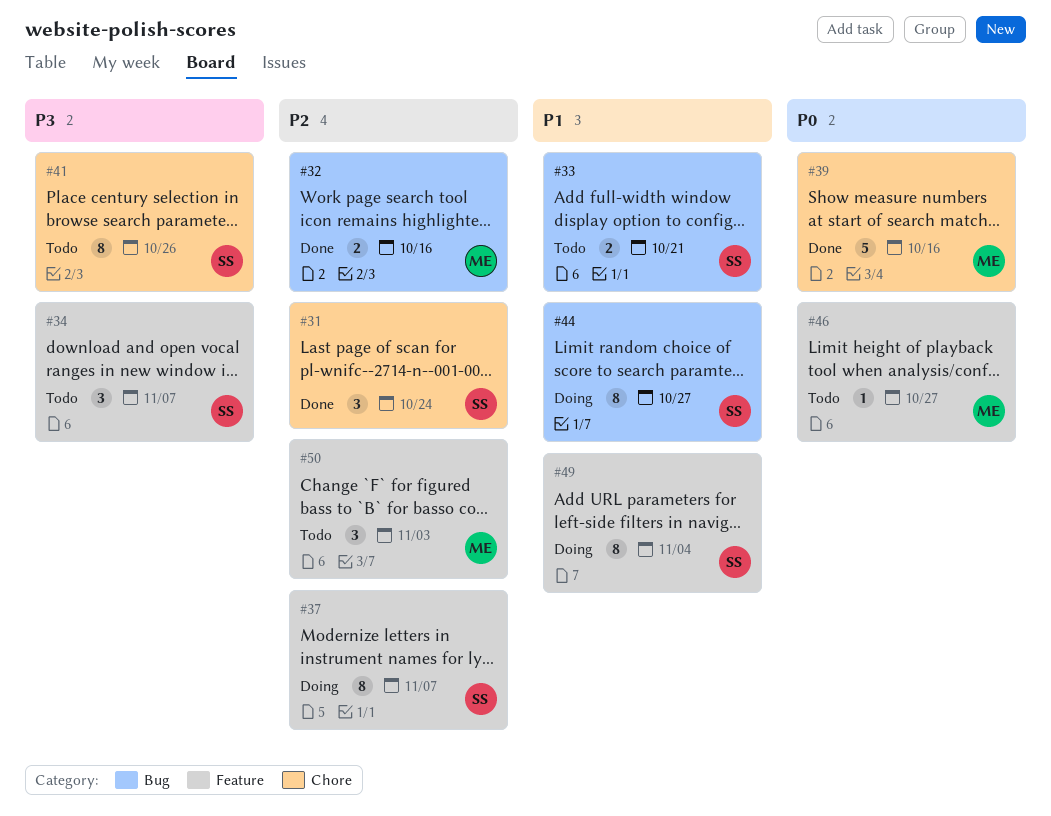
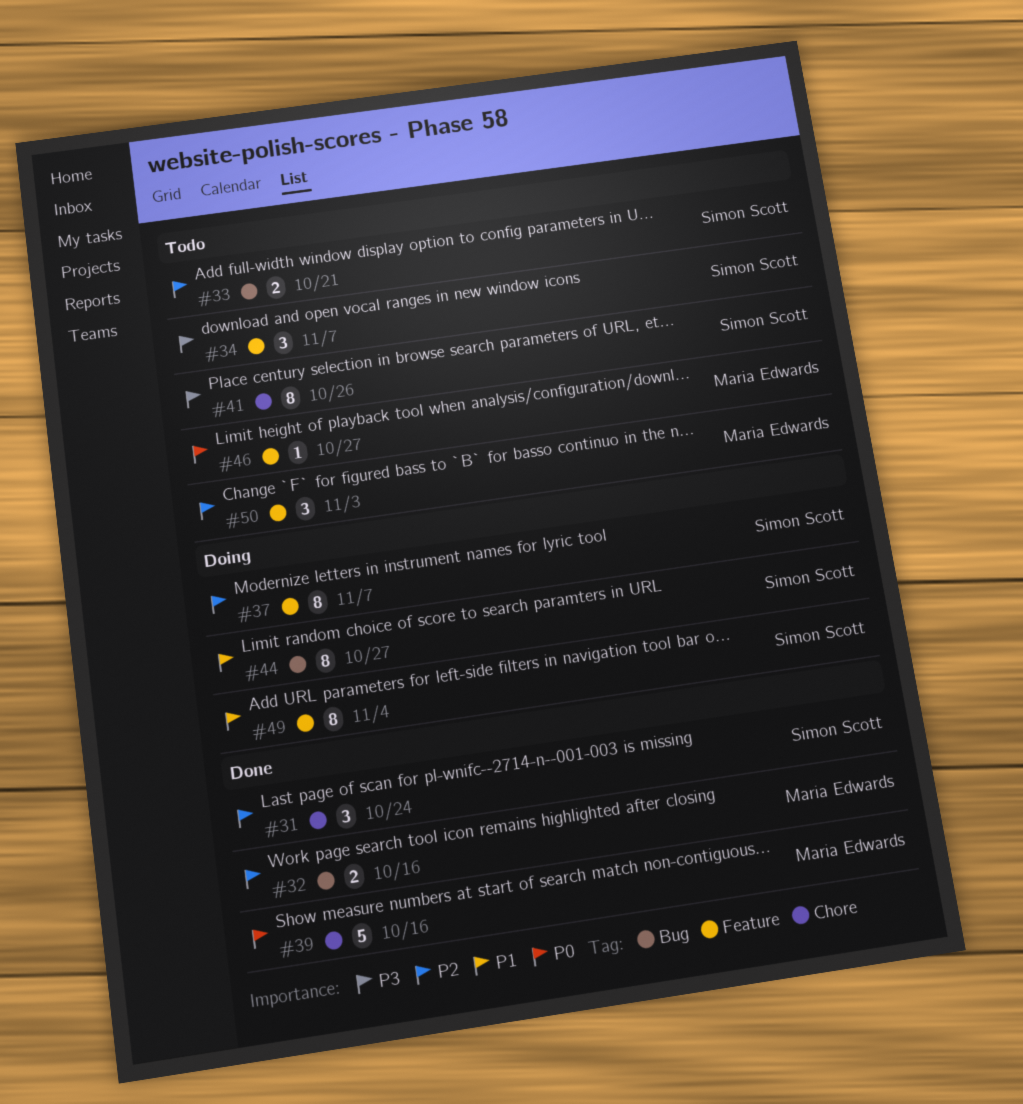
#33, priority: P1 -> P2

